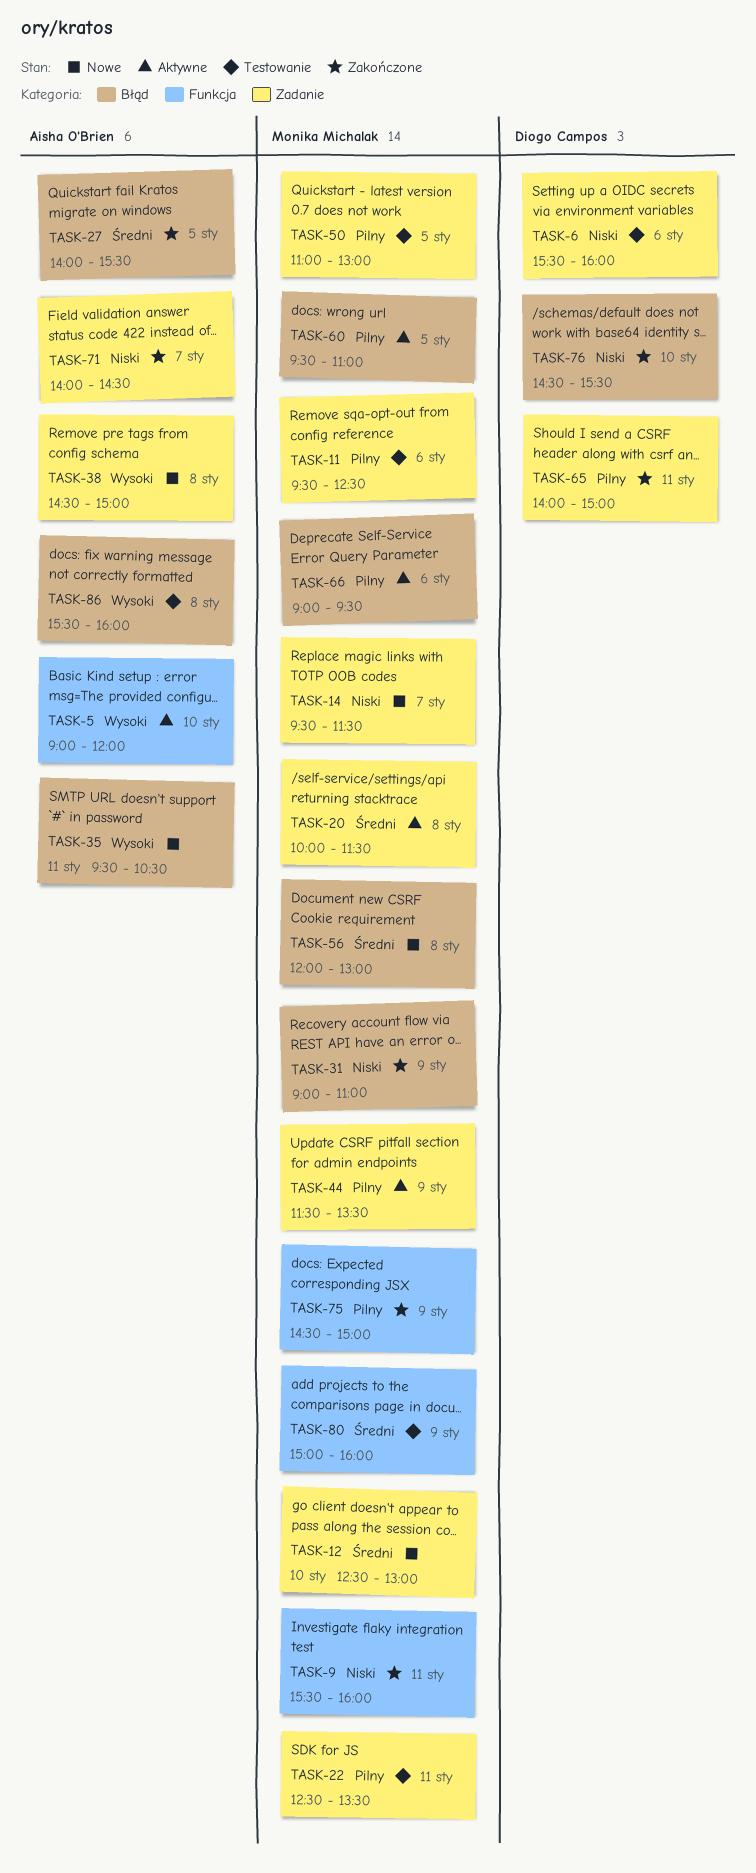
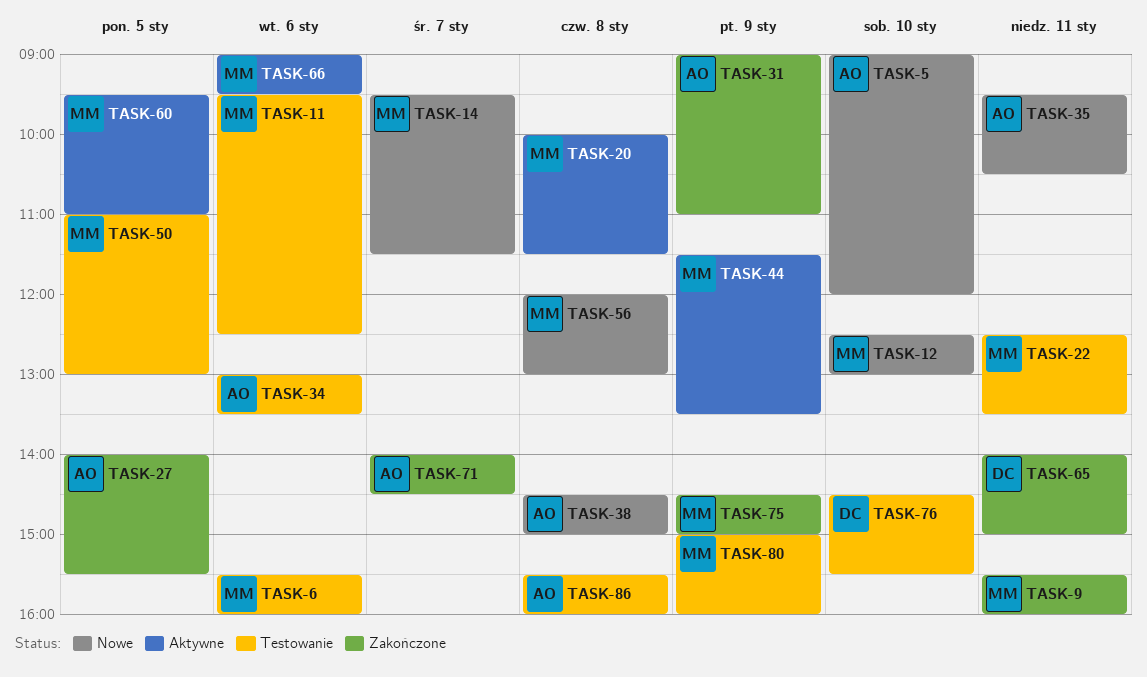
TASK-5, status: Aktywne -> Nowe
TASK-6, owner: Diogo Campos -> Monika Michalak
TASK-31, owner: Monika Michalak -> Aisha O'Brien
TASK-34: none -> present
TASK-76, status: Zakończone -> Testowanie

